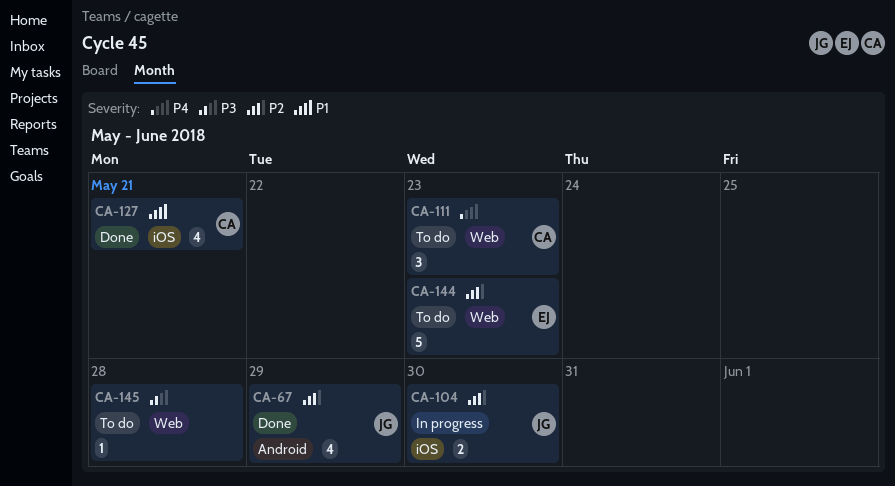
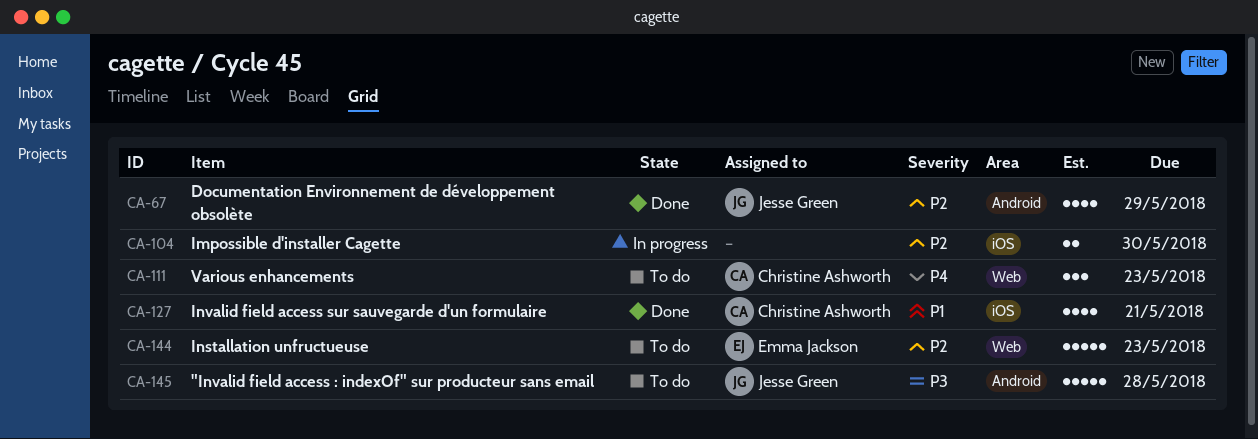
CA-104, owner: Jesse Green -> none
CA-145, owner: none -> Jesse Green
CA-145, label: Web -> Android
CA-145, estimate: 1 -> 5

